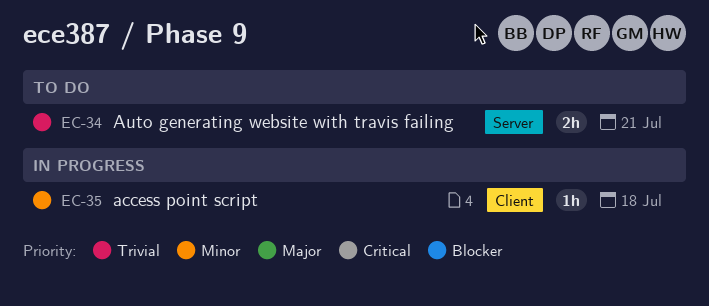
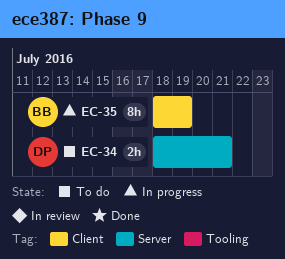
EC-35, estimate: 1h -> 8h
EC-35, due: Jul 18 -> Jul 19

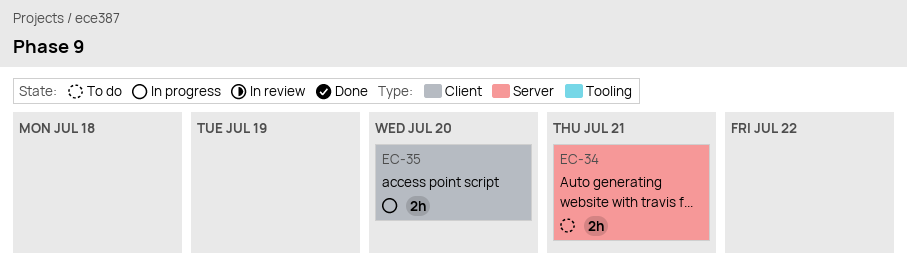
EC-35, estimate: 8h -> 2h
EC-35, due: Jul 19 -> Jul 20

